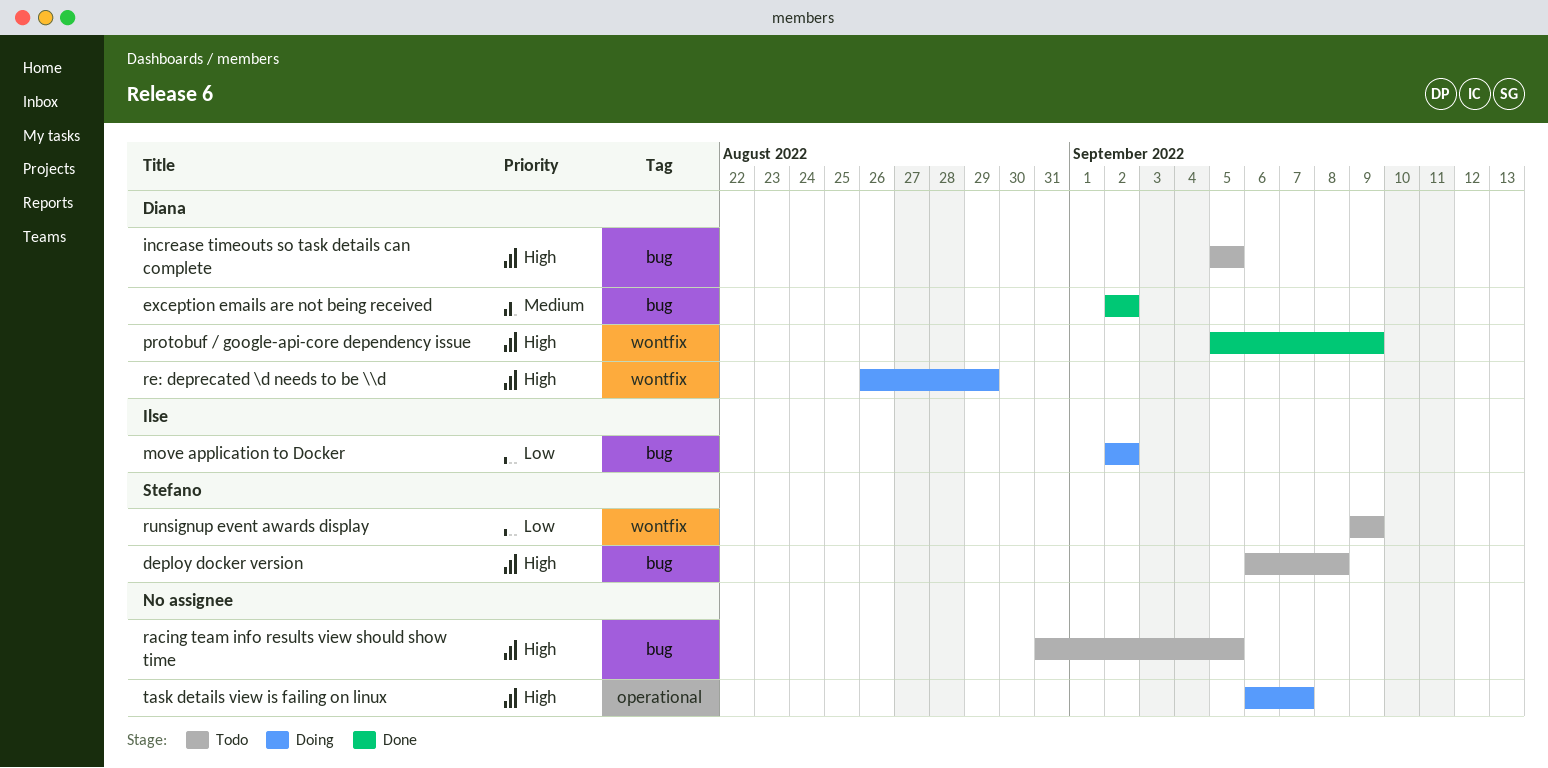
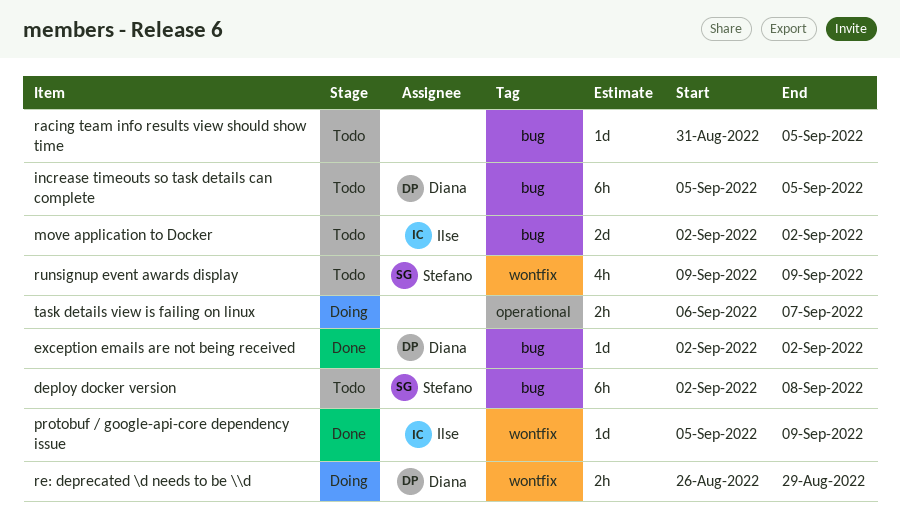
deploy docker version, start: Sep 6 -> Sep 2
move application to Docker, status: Doing -> Todo
protobuf / google-api-core dependency issue, owner: Diana -> Ilse

